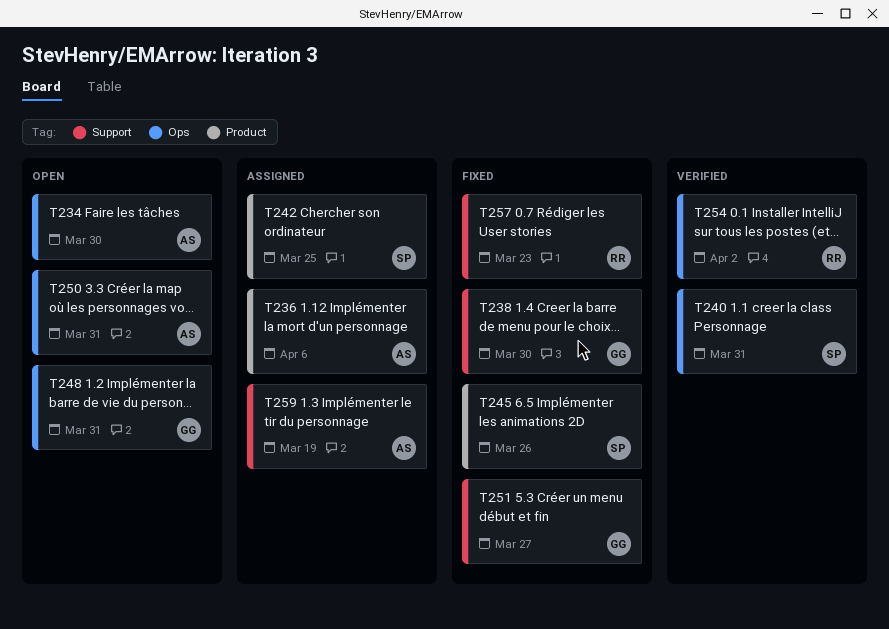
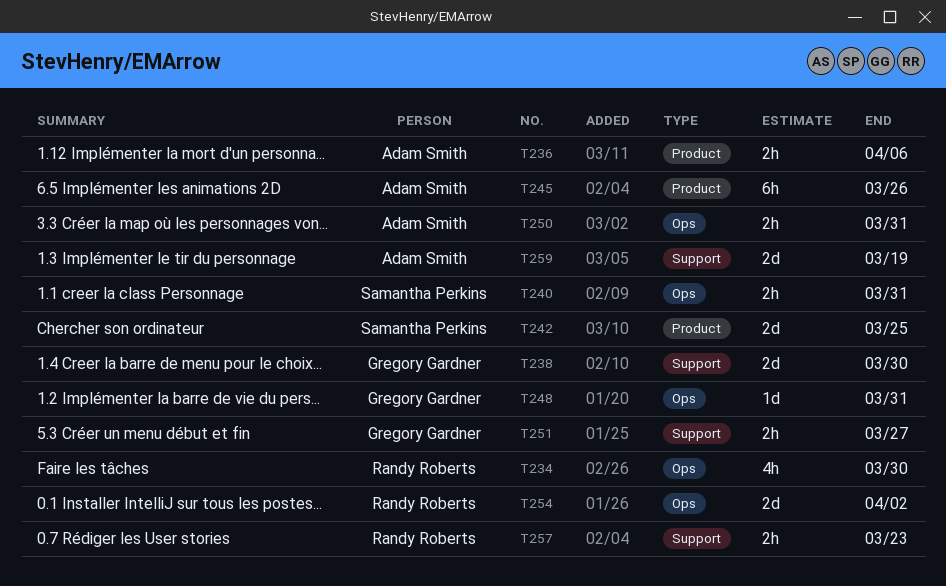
T234, owner: Adam Smith -> Randy Roberts
T245, owner: Samantha Perkins -> Adam Smith

